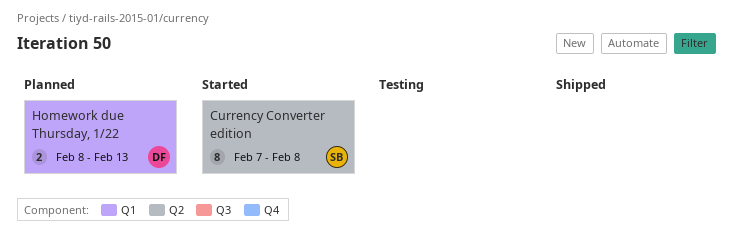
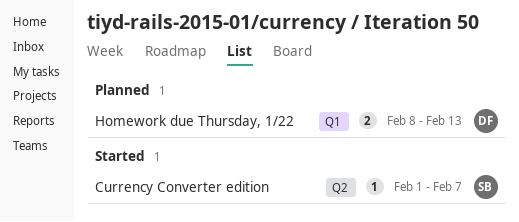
Currency Converter edition, estimate: 8 -> 1
Currency Converter edition, start: Feb 7 -> Feb 1
Currency Converter edition, due: Feb 8 -> Feb 7

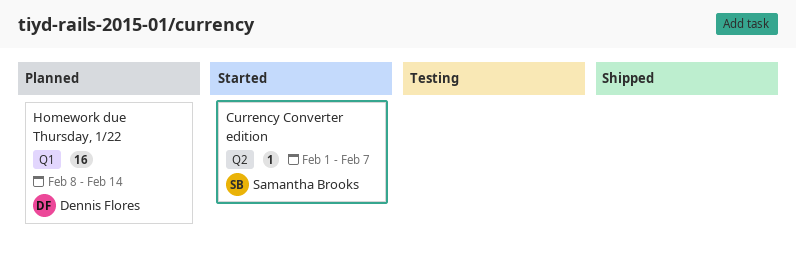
Homework due Thursday, 1/22, estimate: 2 -> 16
Homework due Thursday, 1/22, due: Feb 13 -> Feb 14

